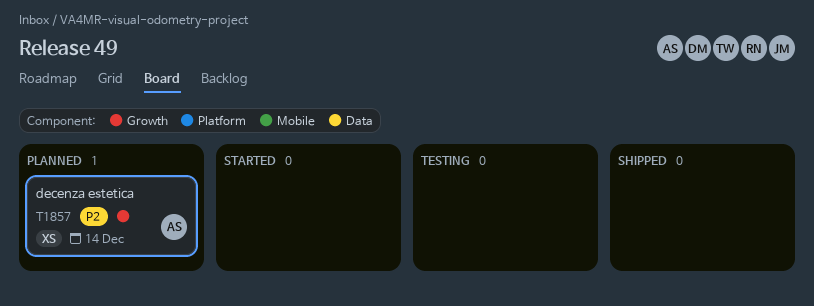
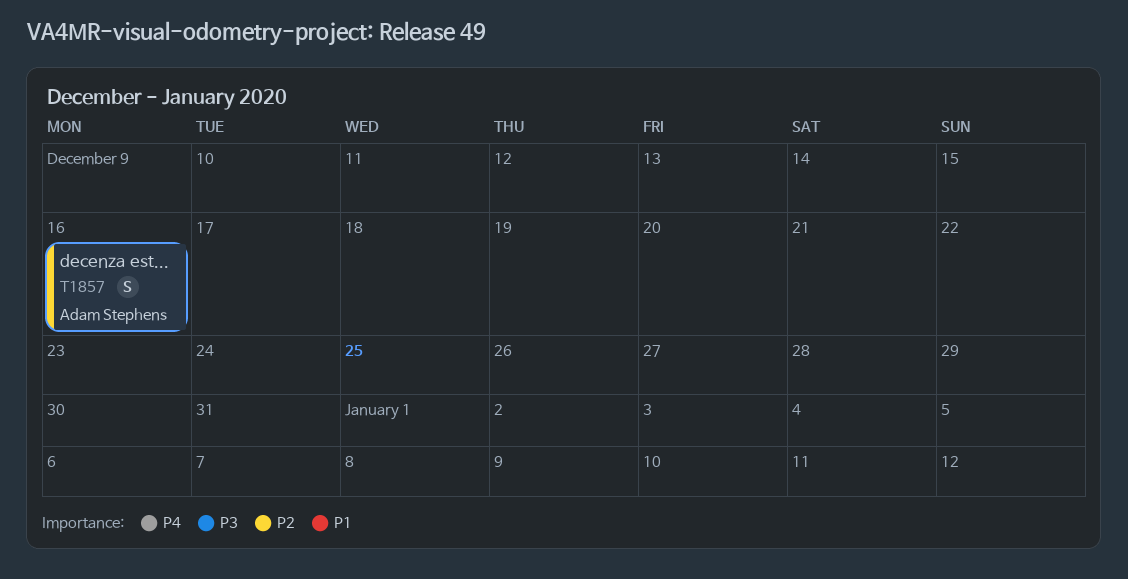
T1857, estimate: XS -> S
T1857, due: Dec 14 -> Dec 16

